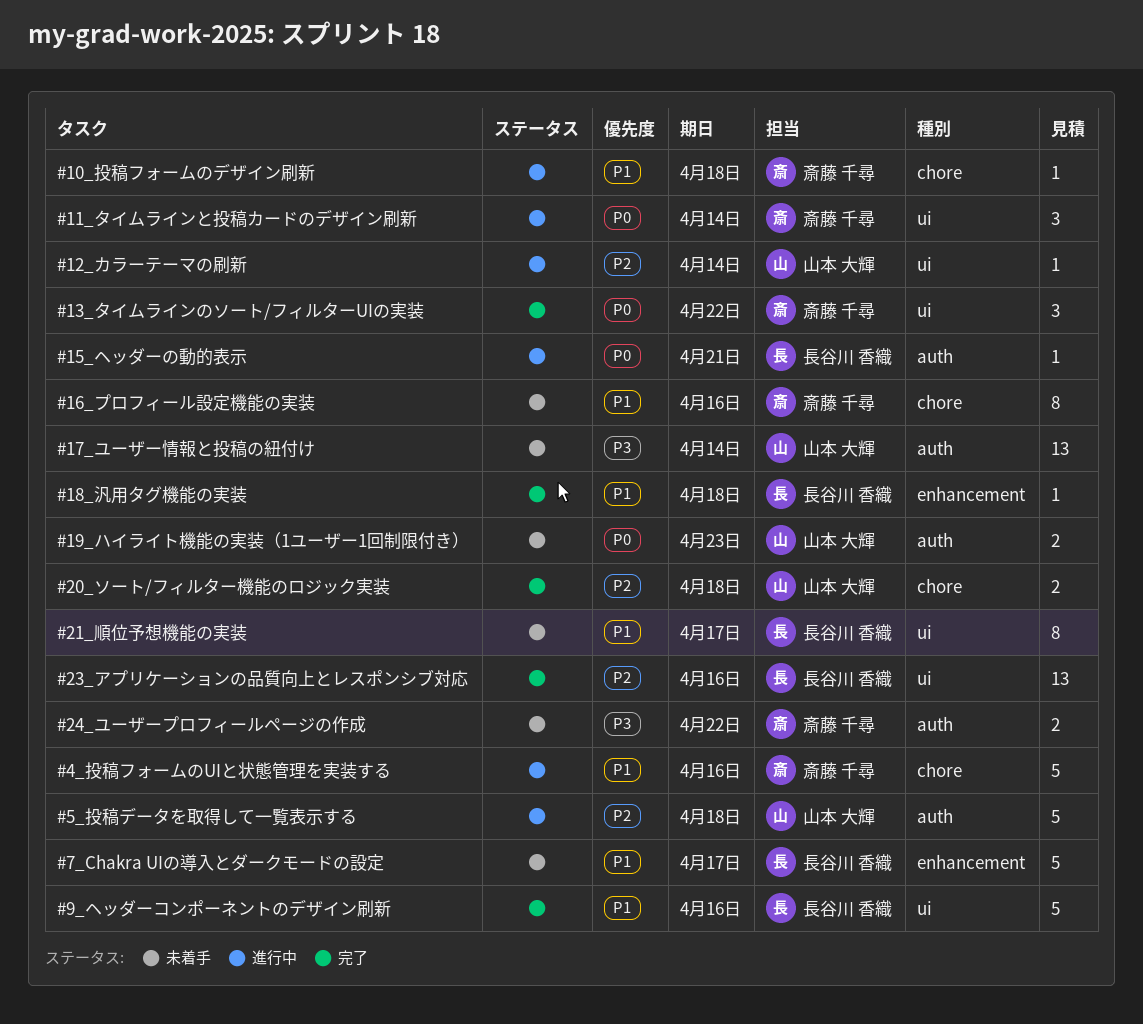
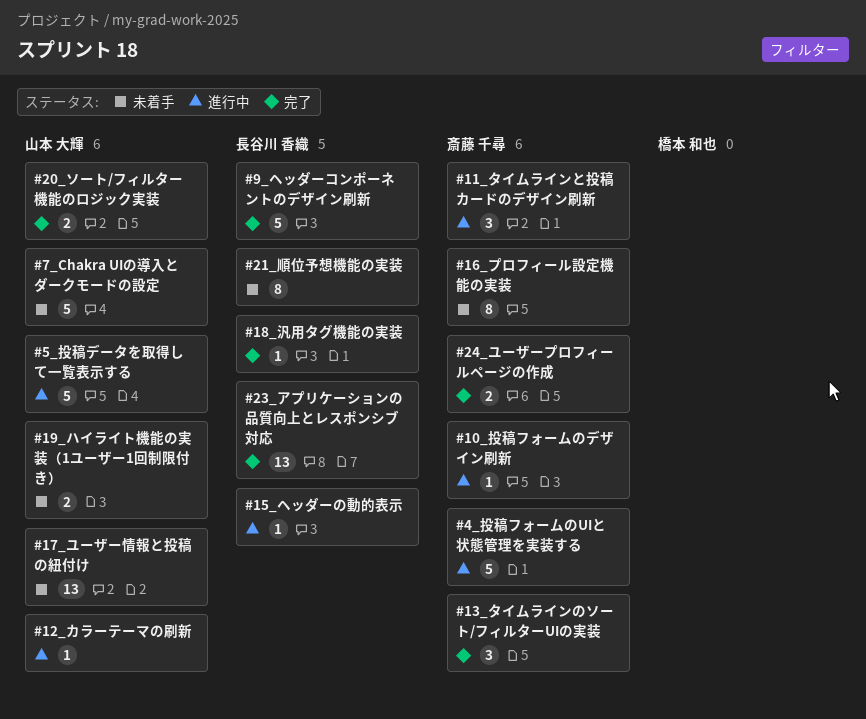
#24_ユーザープロフィールページの作成, status: 未着手 -> 完了
#7_Chakra UIの導入とダークモードの設定, owner: 長谷川 香織 -> 山本 大輝

